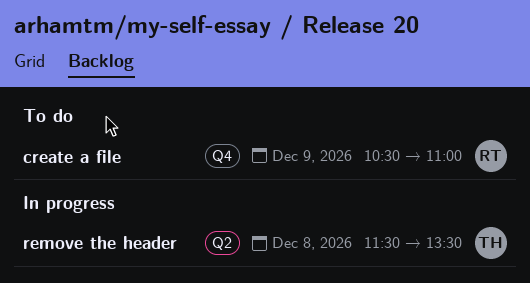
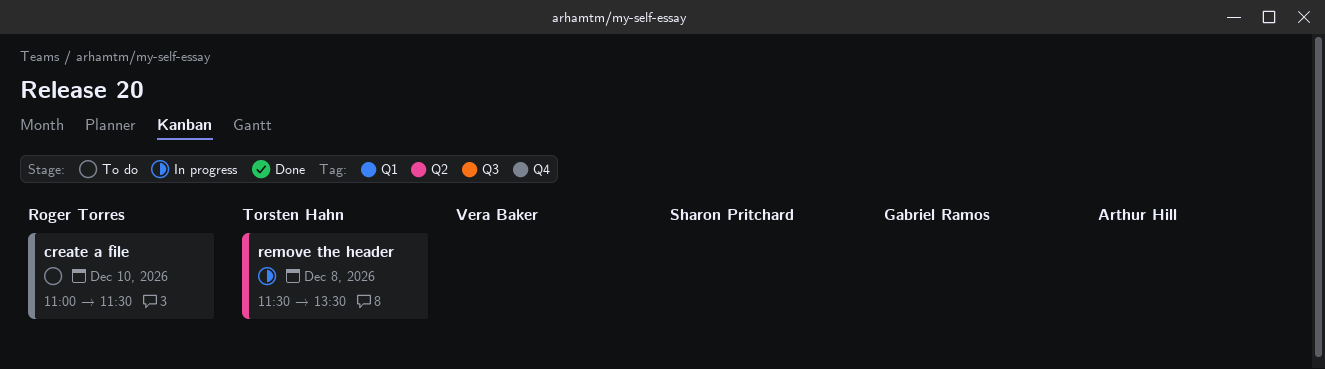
create a file, day: Dec 9 -> Dec 10
create a file, begins: 10:30 -> 11:00
create a file, ends: 11:00 -> 11:30

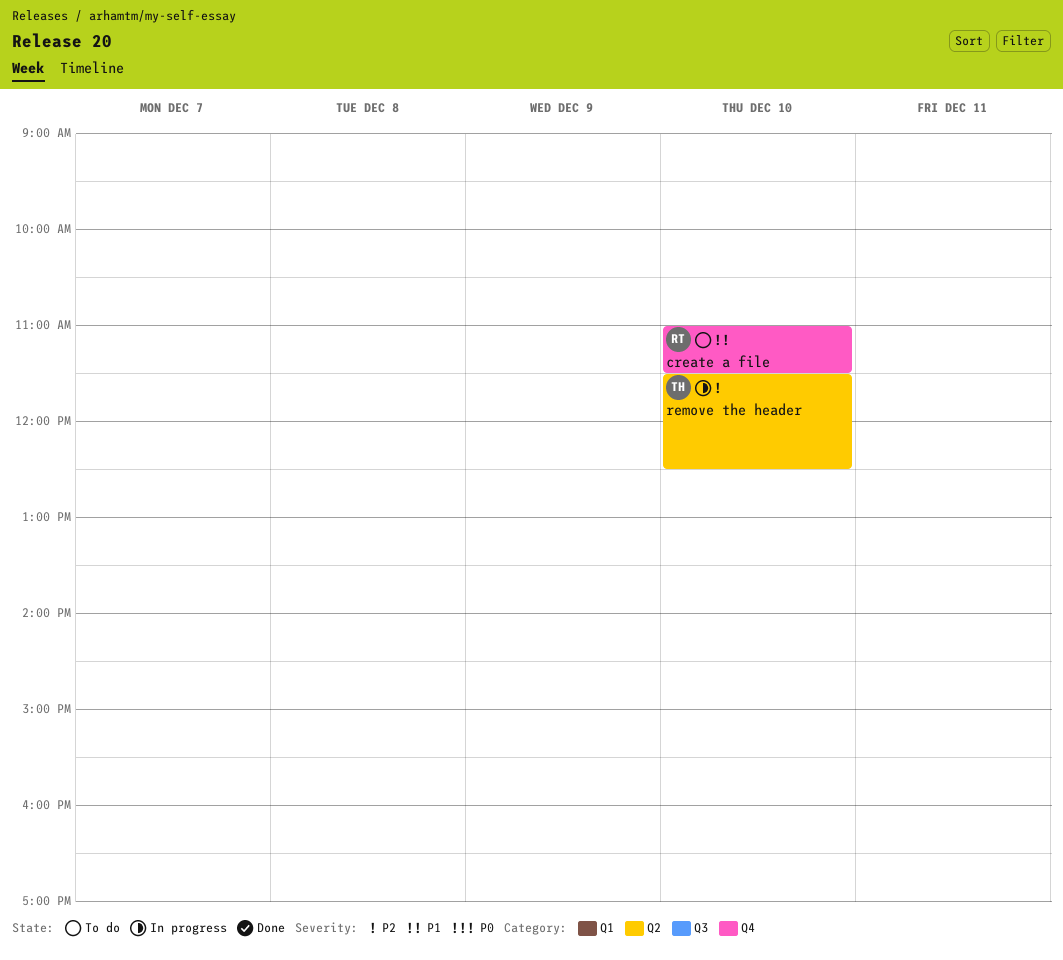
remove the header, day: Dec 8 -> Dec 10
remove the header, ends: 13:30 -> 12:30

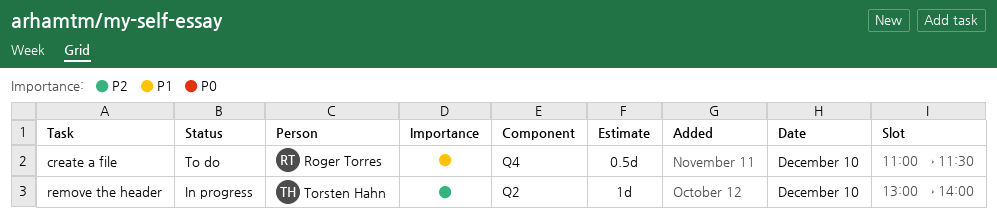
remove the header, begins: 11:30 -> 13:00
remove the header, ends: 12:30 -> 14:00

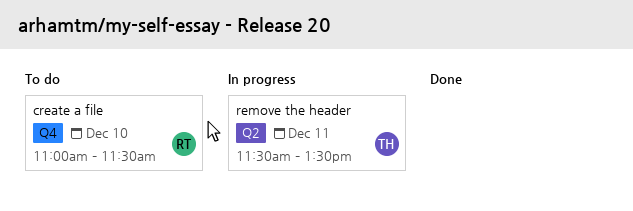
remove the header, day: Dec 10 -> Dec 11
remove the header, begins: 13:00 -> 11:30
remove the header, ends: 14:00 -> 13:30

